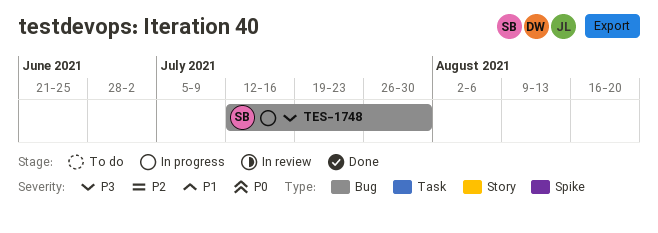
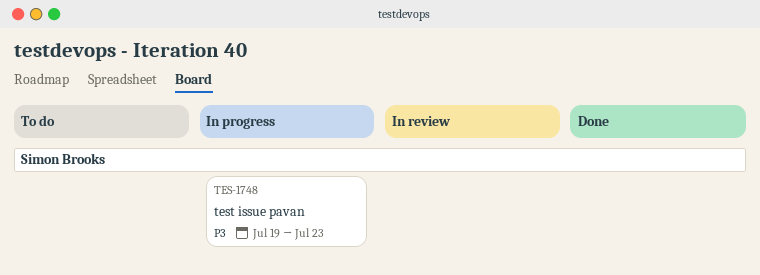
TES-1748, start: Jul 12 -> Jul 19
TES-1748, due: Jul 30 -> Jul 23

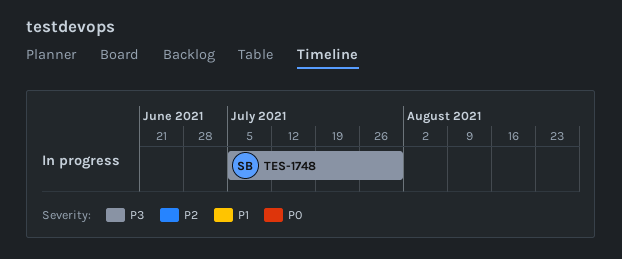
TES-1748, start: Jul 19 -> Jul 5
TES-1748, due: Jul 23 -> Jul 30

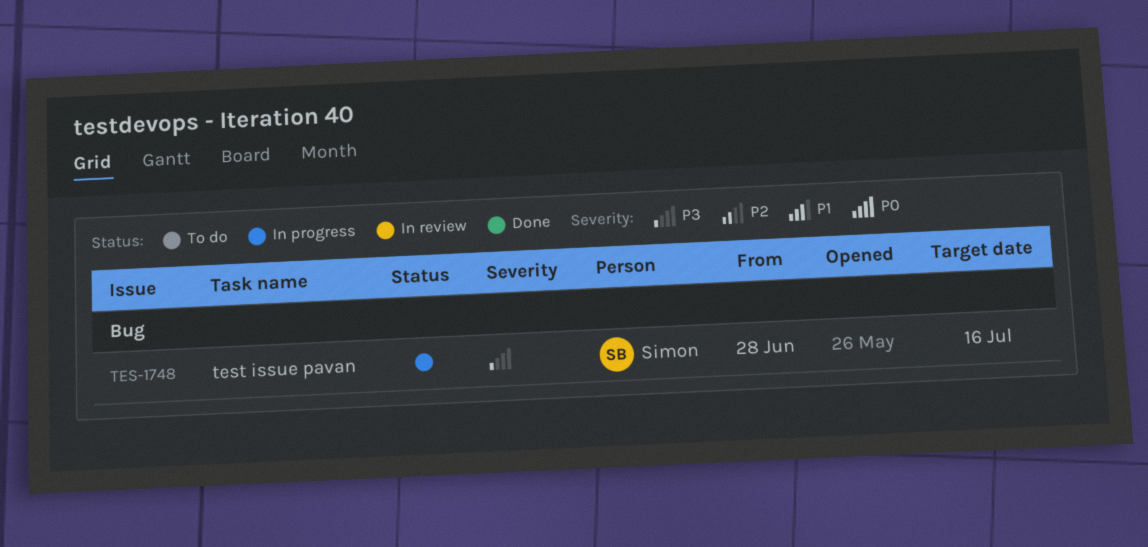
TES-1748, start: Jul 5 -> Jun 28
TES-1748, due: Jul 30 -> Jul 16

